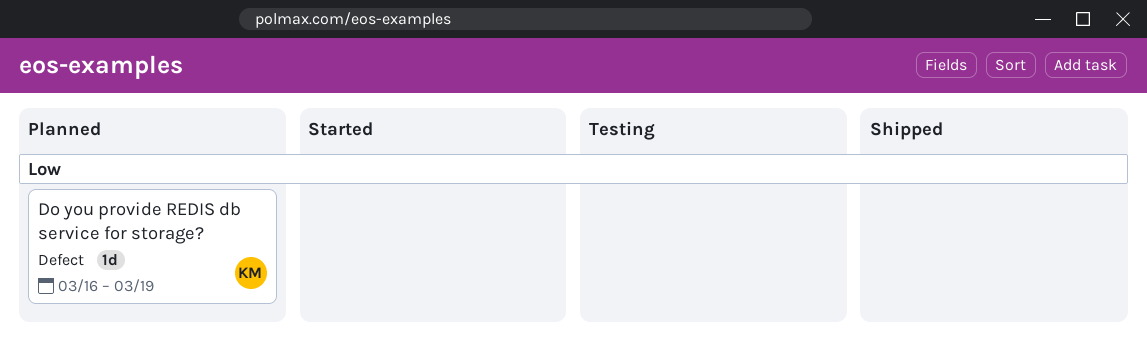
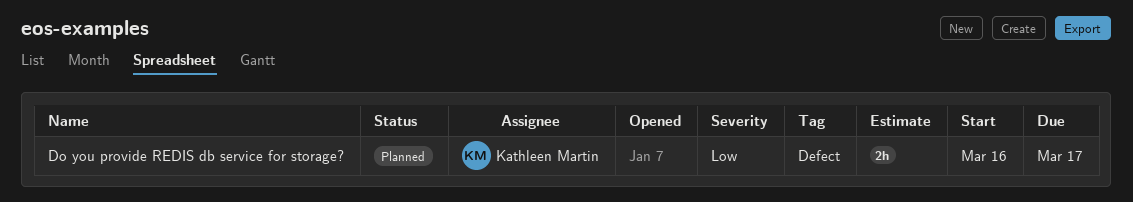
Do you provide REDIS db service for storage?, estimate: 1d -> 2h
Do you provide REDIS db service for storage?, due: Mar 19 -> Mar 17

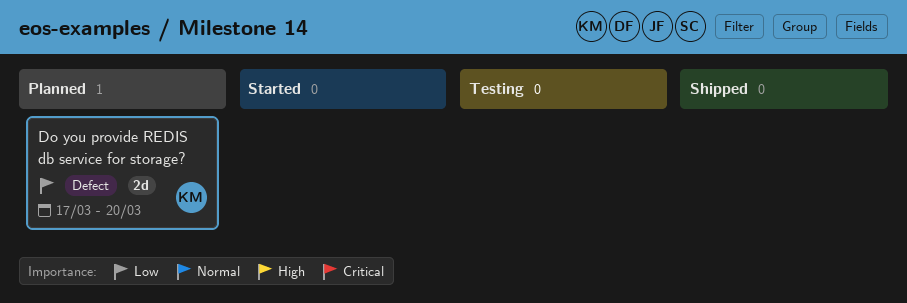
Do you provide REDIS db service for storage?, estimate: 2h -> 2d
Do you provide REDIS db service for storage?, start: Mar 16 -> Mar 17
Do you provide REDIS db service for storage?, due: Mar 17 -> Mar 20

